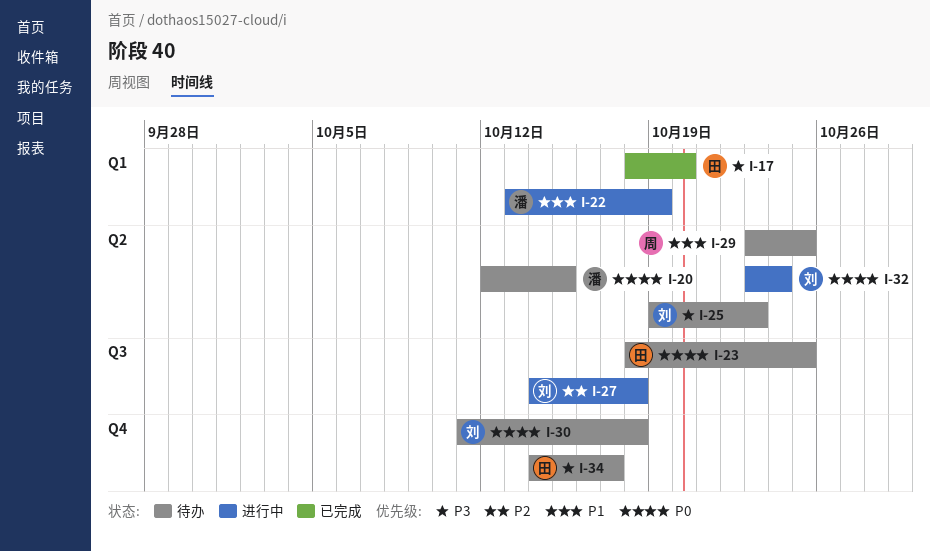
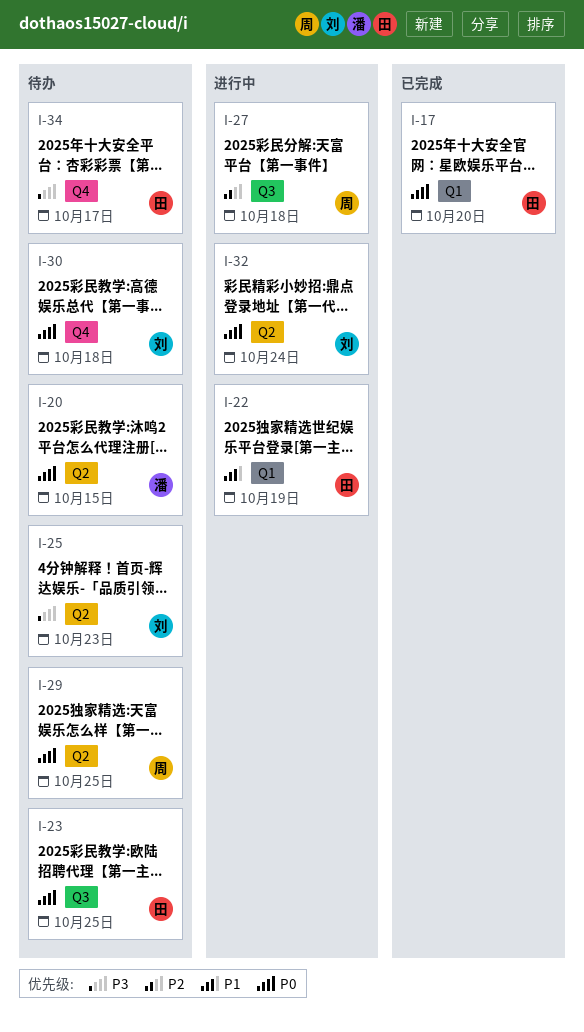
I-17, priority: P3 -> P0
I-22, owner: 潘 -> 田
I-27, owner: 刘 -> 周
I-29, priority: P1 -> P0

